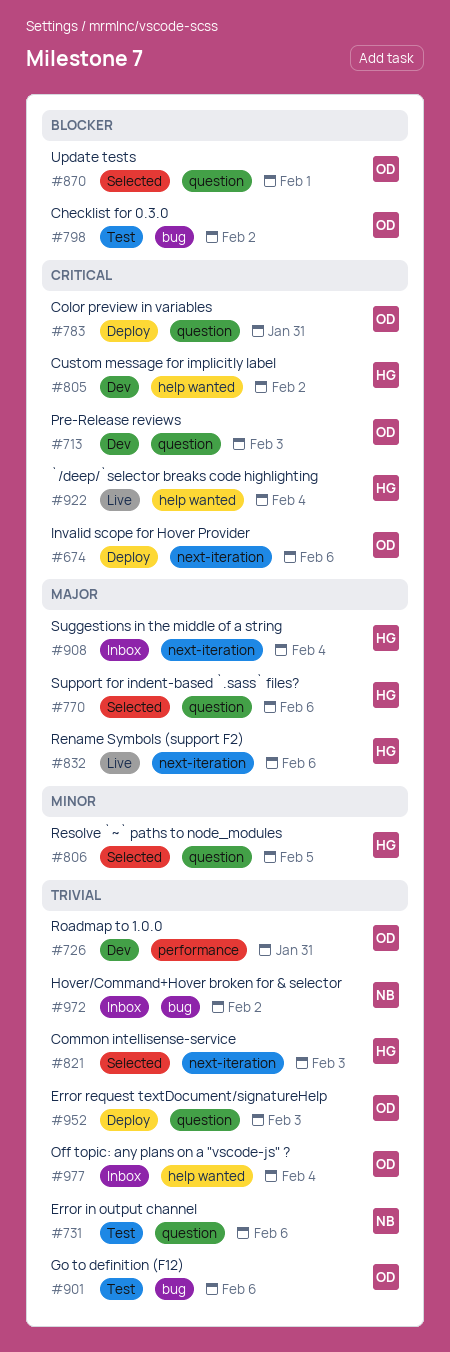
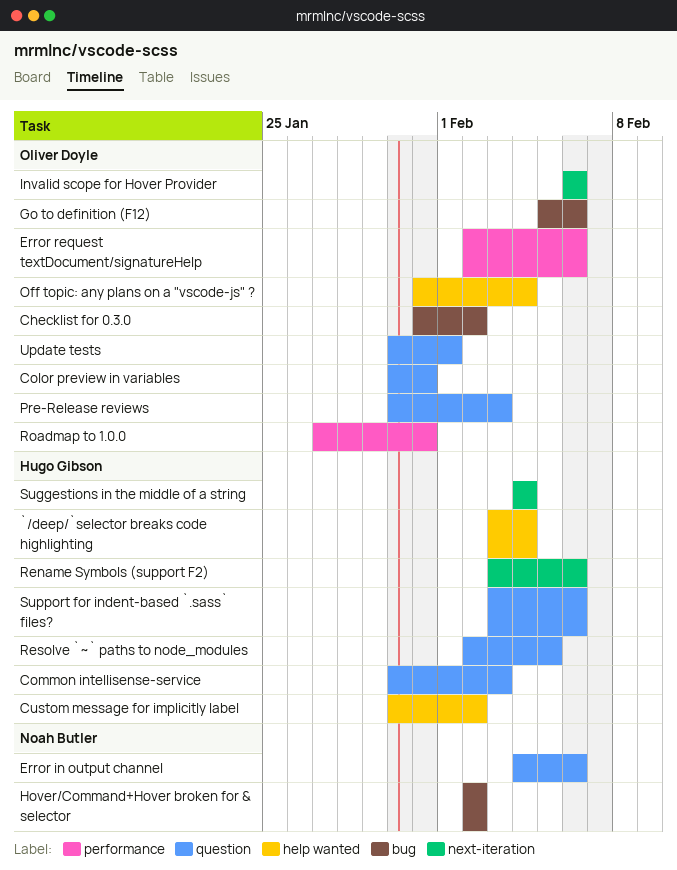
Common intellisense-service, label: next-iteration -> question
Error request textDocument/signatureHelp, label: question -> performance
Error request textDocument/signatureHelp, due: Feb 3 -> Feb 6

